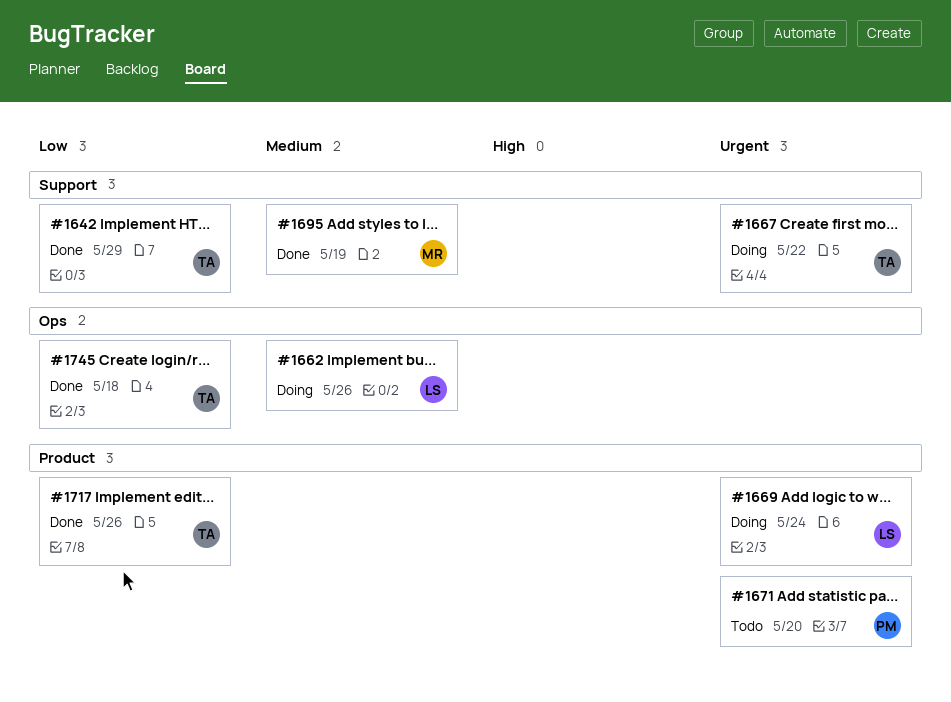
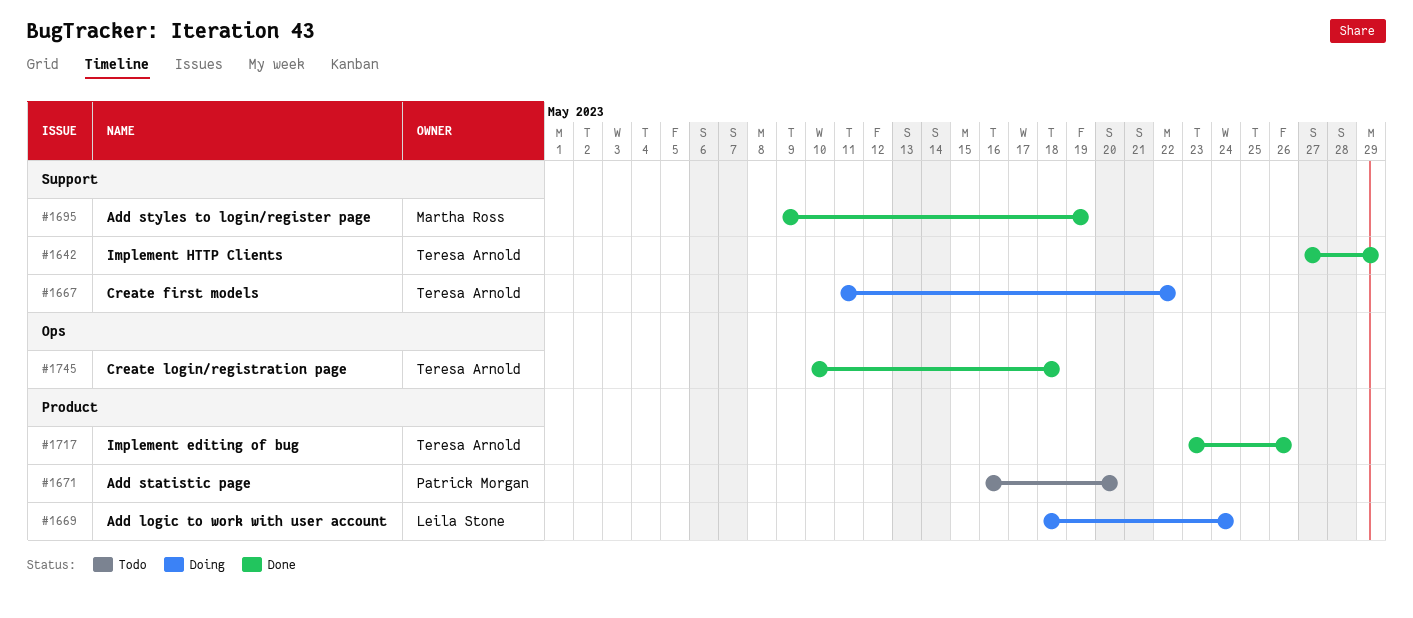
#1662: present -> none

